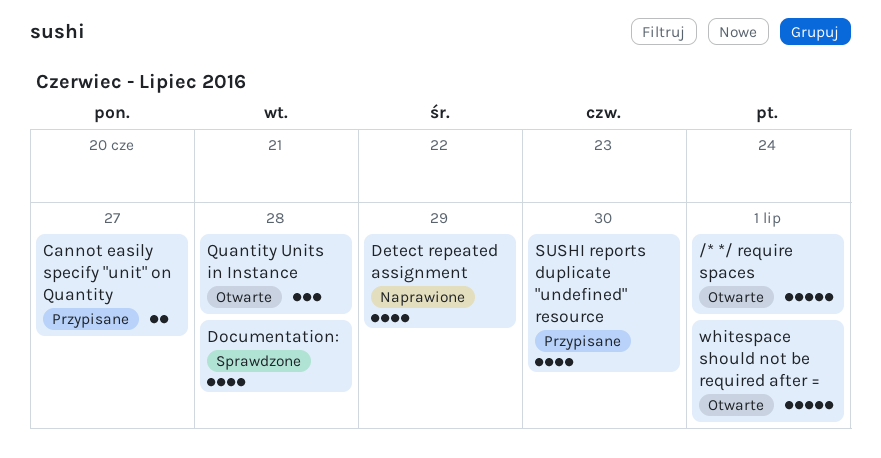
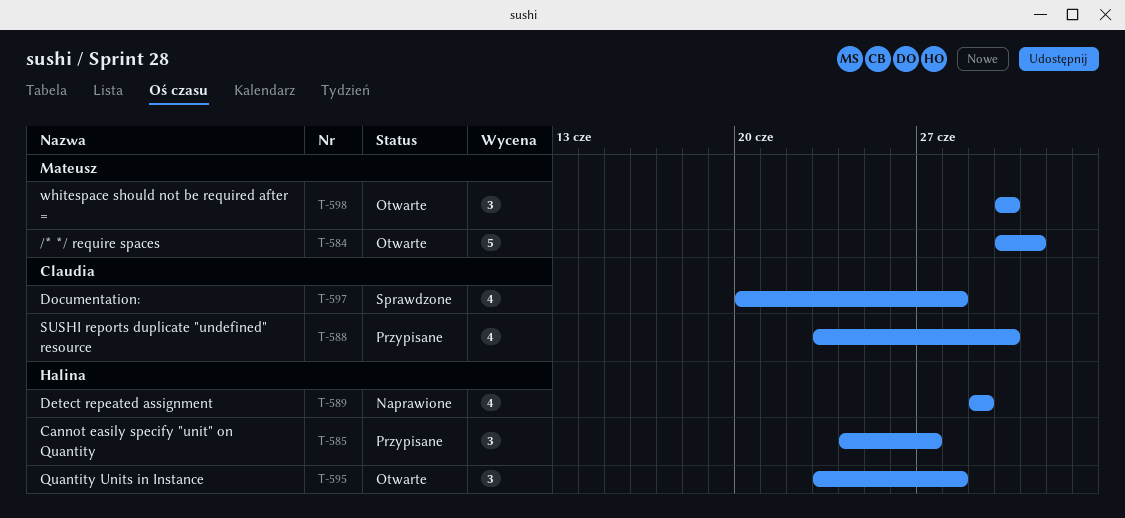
Cannot easily specify "unit" on Quantity, estimate: 2 -> 3
whitespace should not be required after =, estimate: 5 -> 3
whitespace should not be required after =, due: Jul 1 -> Jun 30

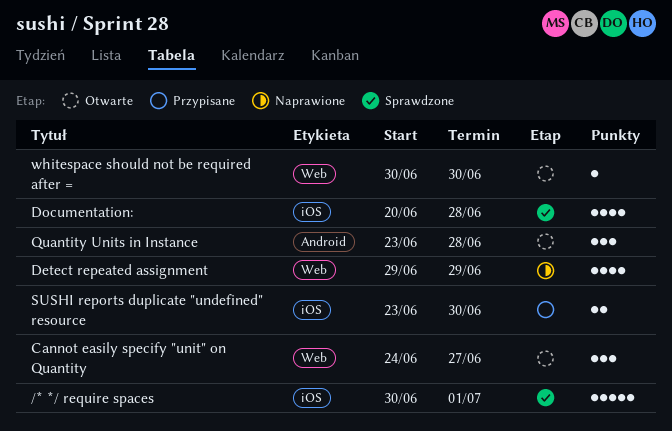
/* */ require spaces, status: Otwarte -> Sprawdzone
Cannot easily specify "unit" on Quantity, status: Przypisane -> Otwarte
SUSHI reports duplicate "undefined" resource, estimate: 4 -> 2
whitespace should not be required after =, estimate: 3 -> 1

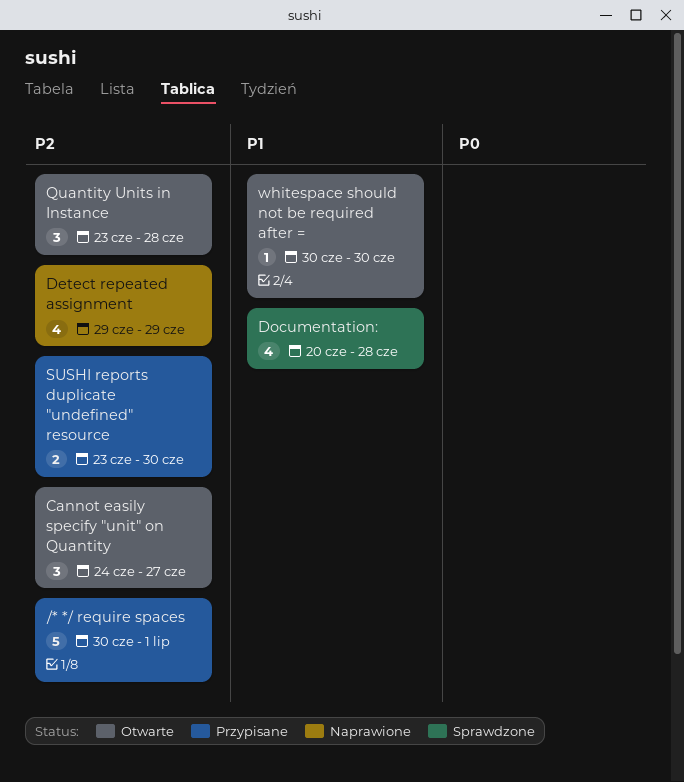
/* */ require spaces, status: Sprawdzone -> Przypisane

